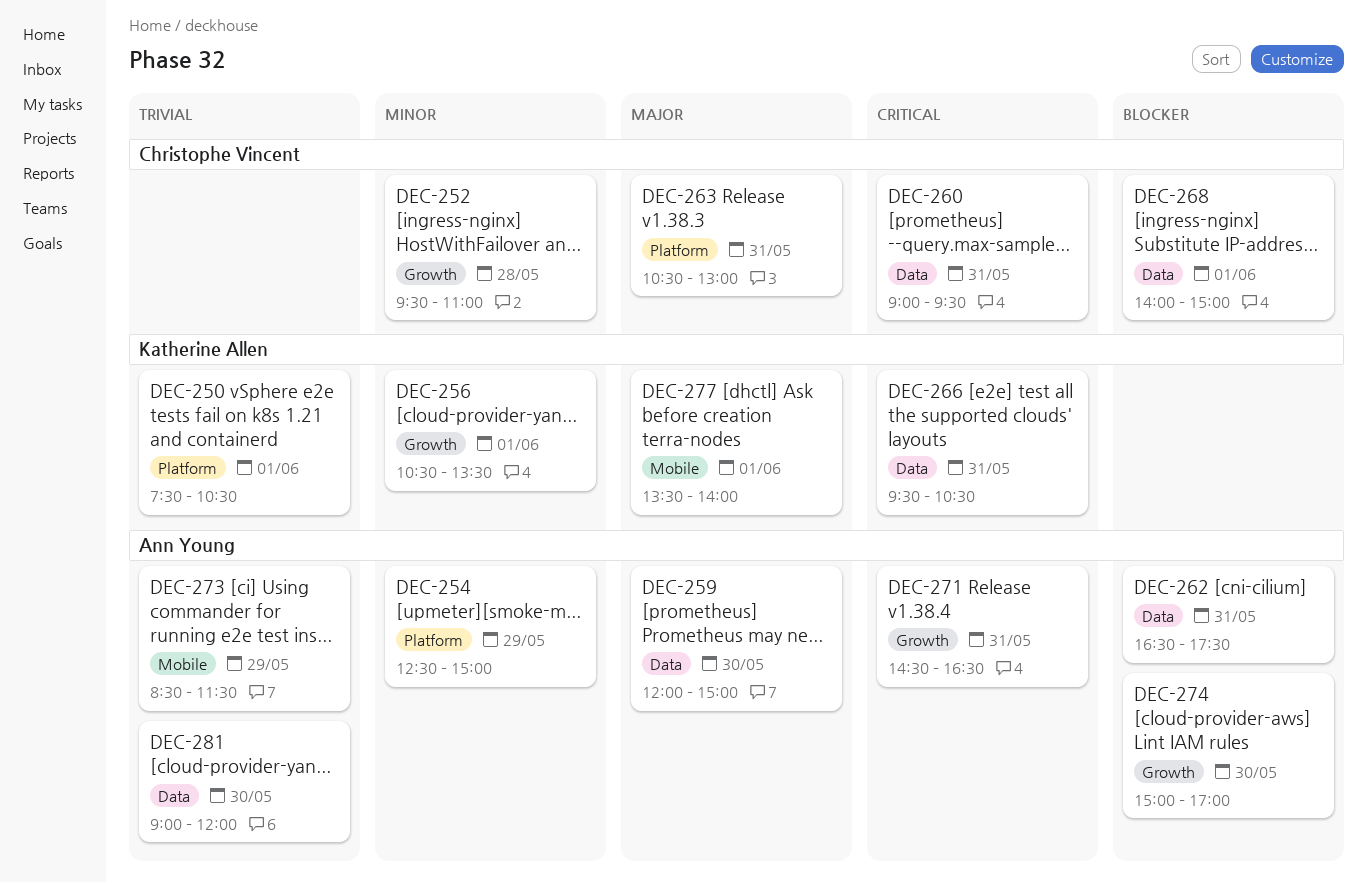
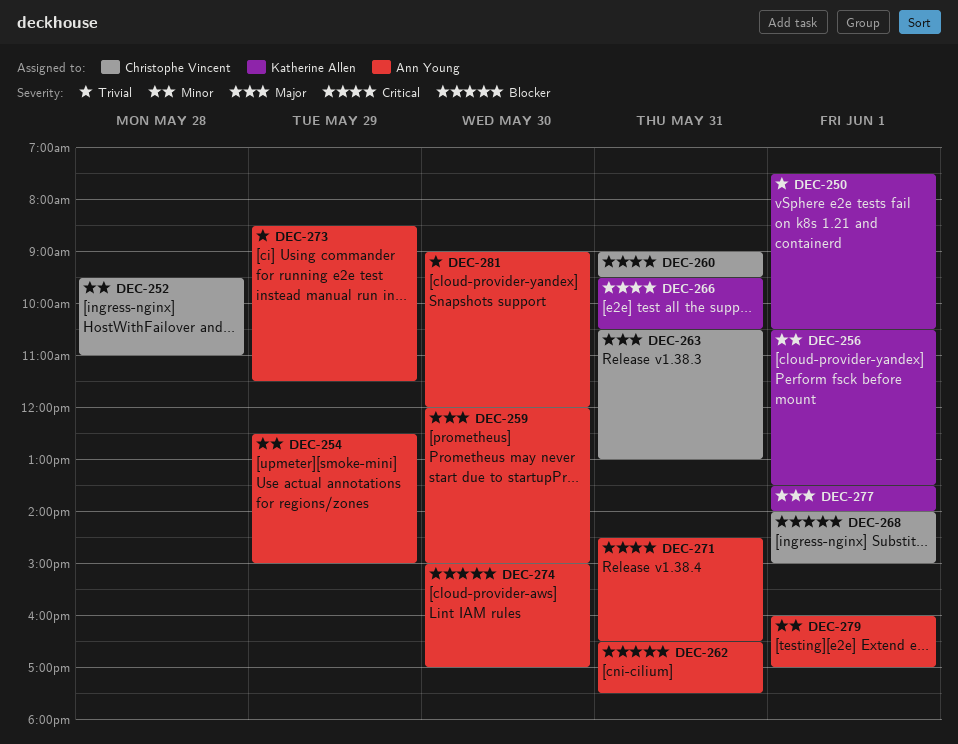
DEC-279: none -> present

